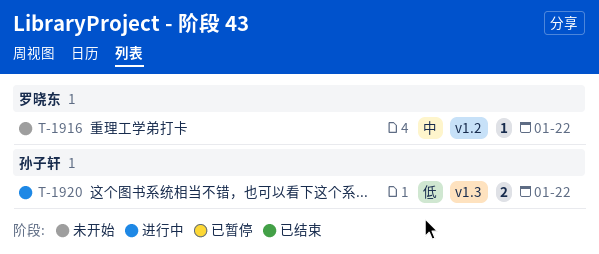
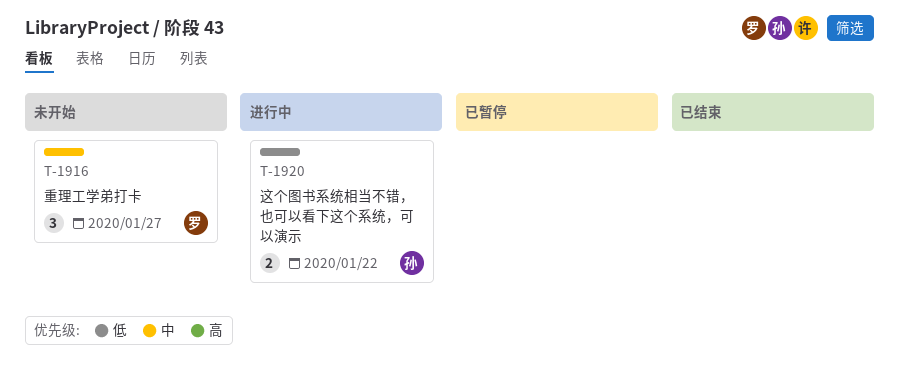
T-1916, estimate: 1 -> 3
T-1916, due: Jan 22 -> Jan 27

